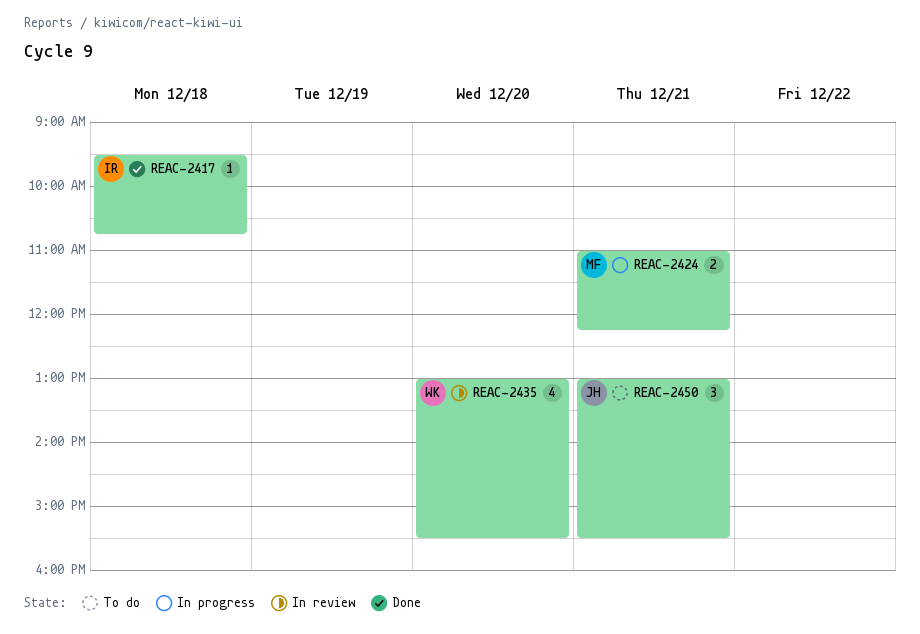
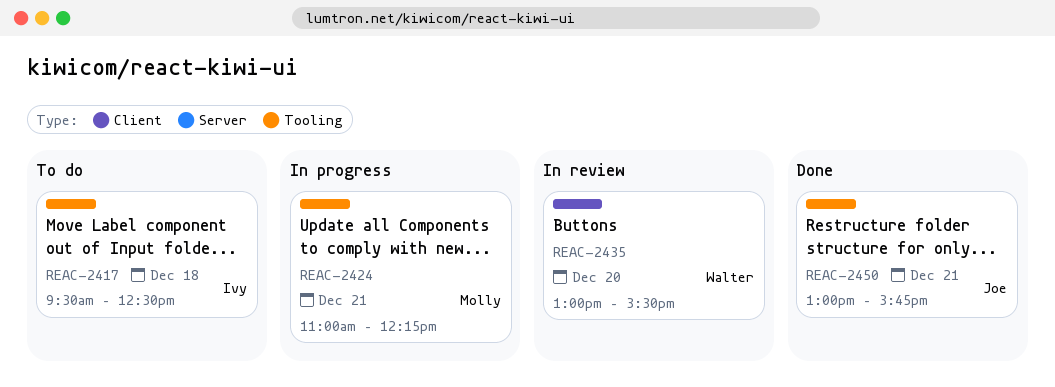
REAC-2417, status: Done -> To do
REAC-2417, ends: 10:45 -> 12:30
REAC-2450, status: To do -> Done
REAC-2450, ends: 15:30 -> 15:45

